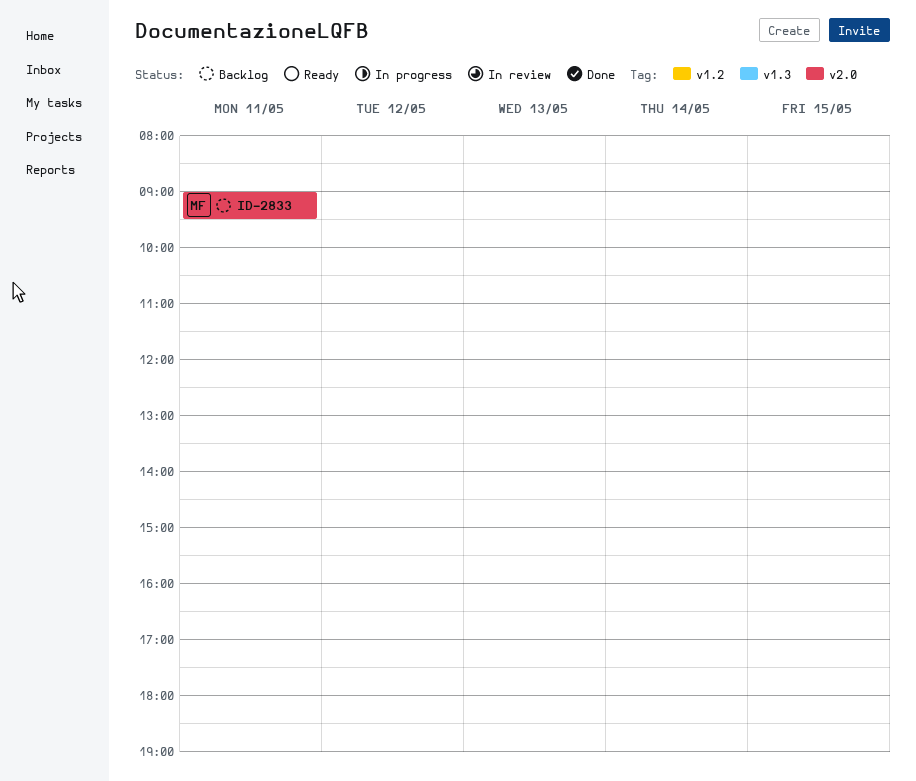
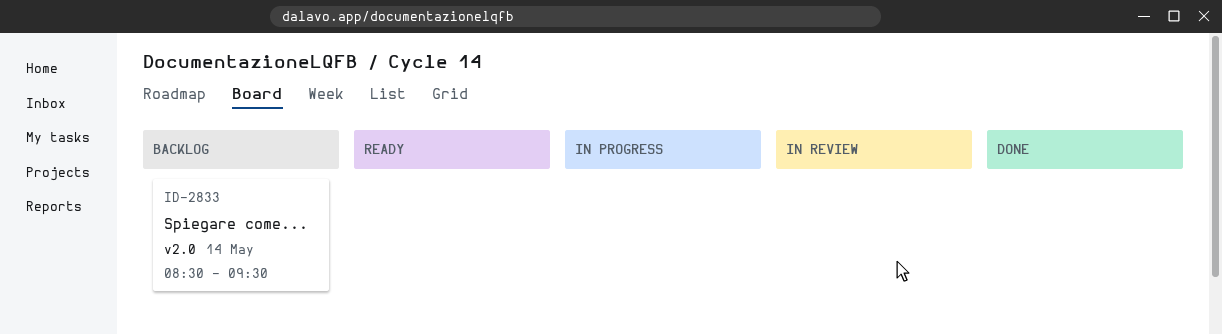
ID-2833, day: May 11 -> May 14
ID-2833, begins: 09:00 -> 08:30

